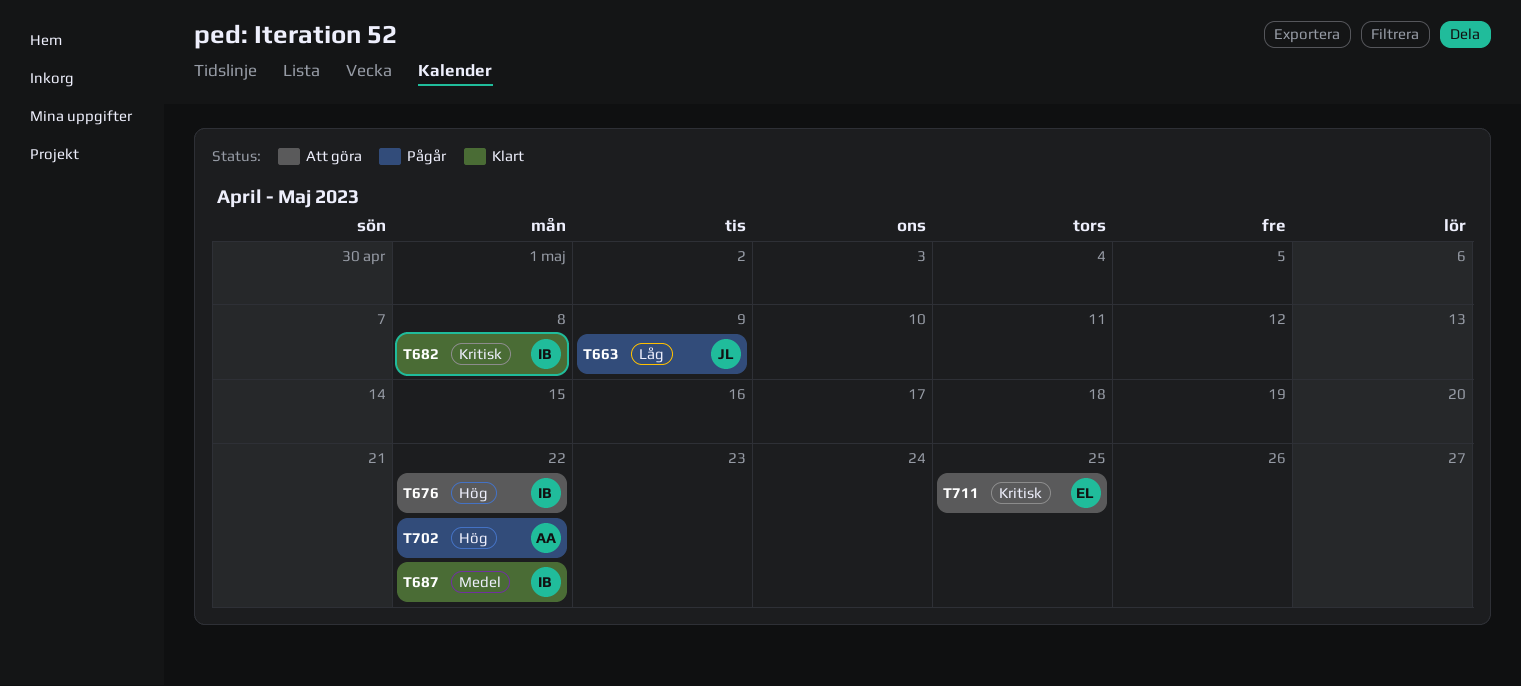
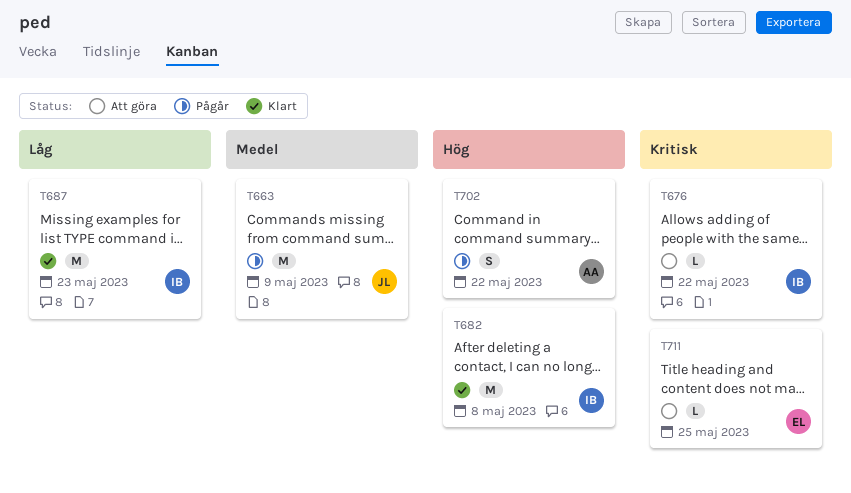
T663, priority: Låg -> Medel
T676, priority: Hög -> Kritisk
T682, priority: Kritisk -> Hög
T687, priority: Medel -> Låg
T687, due: May 22 -> May 23

